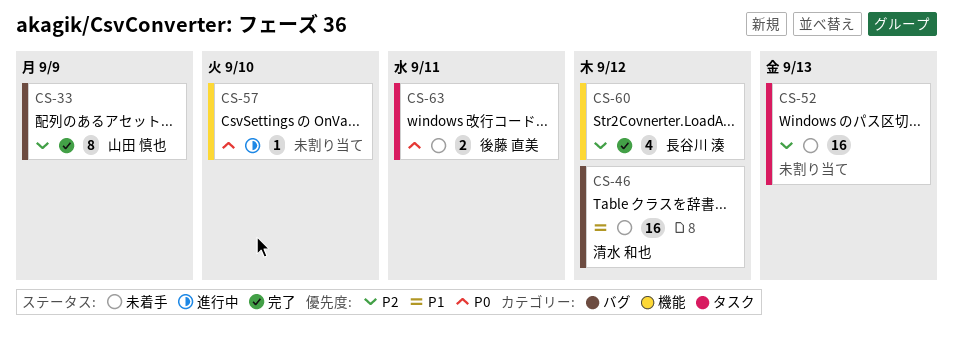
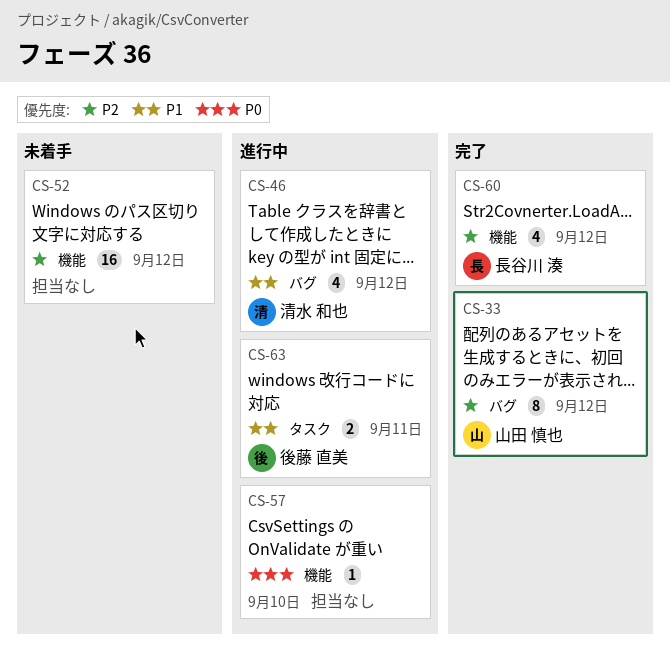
CS-33, due: Sep 9 -> Sep 12
CS-46, status: 未着手 -> 進行中
CS-46, estimate: 16 -> 4
CS-52, label: タスク -> 機能
CS-52, due: Sep 13 -> Sep 12
CS-63, status: 未着手 -> 進行中
CS-63, priority: P0 -> P1

